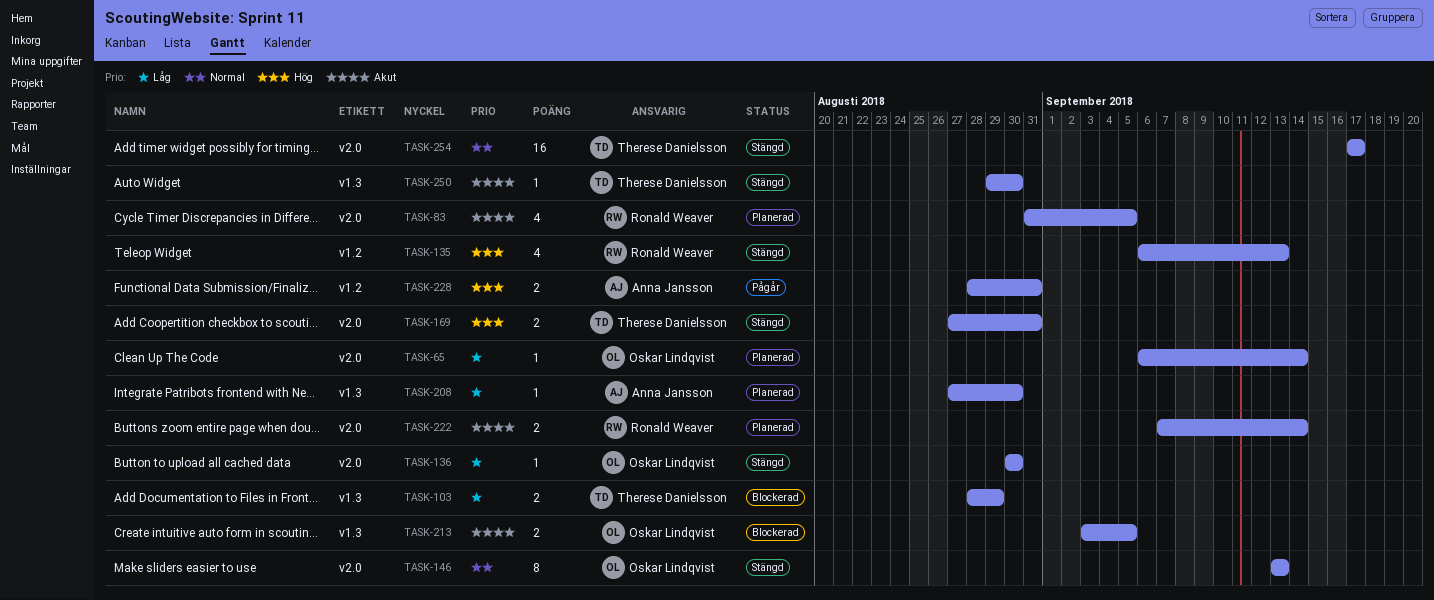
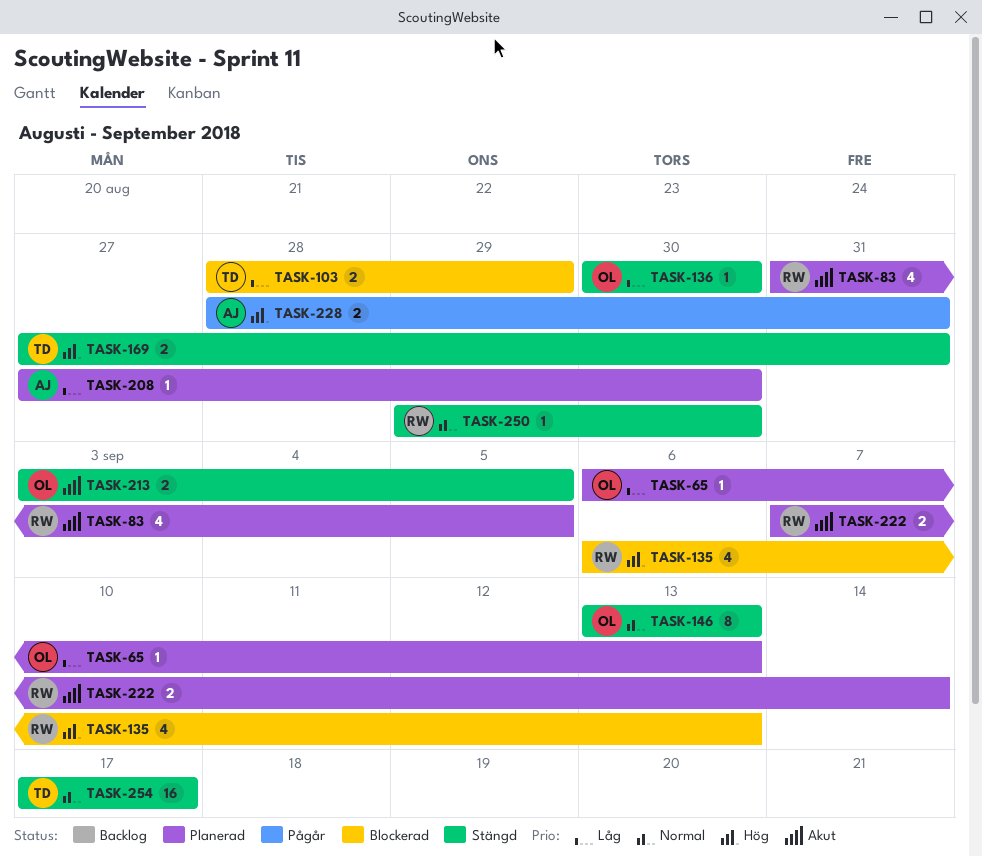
TASK-65, due: Sep 14 -> Sep 13
TASK-135, status: Stängd -> Blockerad
TASK-213, status: Blockerad -> Stängd
TASK-250, owner: Therese Danielsson -> Ronald Weaver
TASK-250, priority: Akut -> Normal

